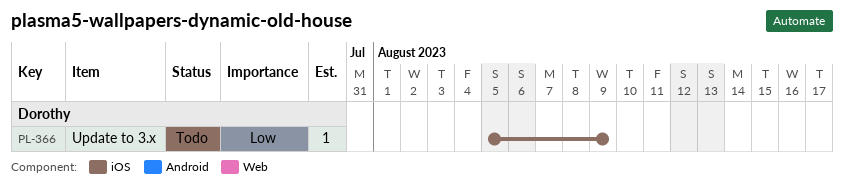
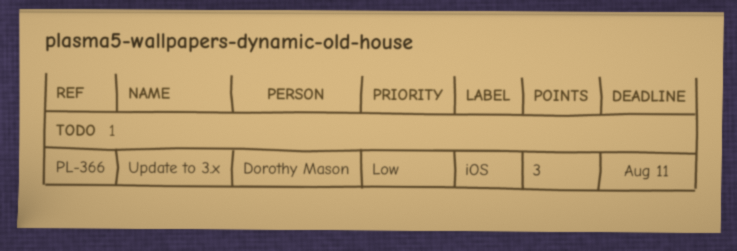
PL-366, estimate: 1 -> 3
PL-366, due: Aug 9 -> Aug 11

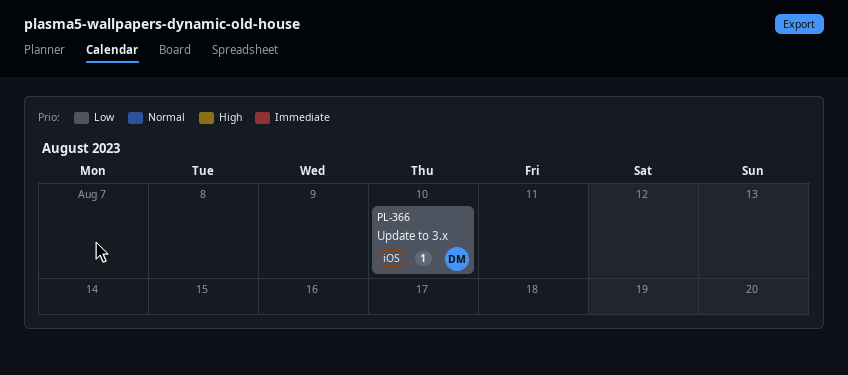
PL-366, estimate: 3 -> 1
PL-366, due: Aug 11 -> Aug 10

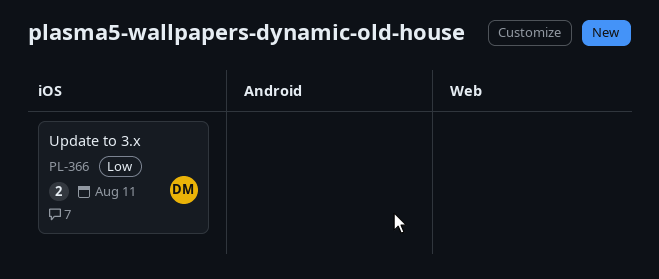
PL-366, estimate: 1 -> 2
PL-366, due: Aug 10 -> Aug 11

